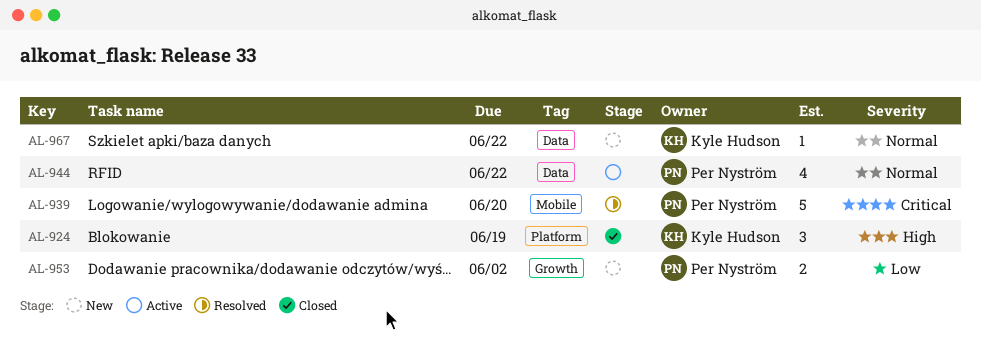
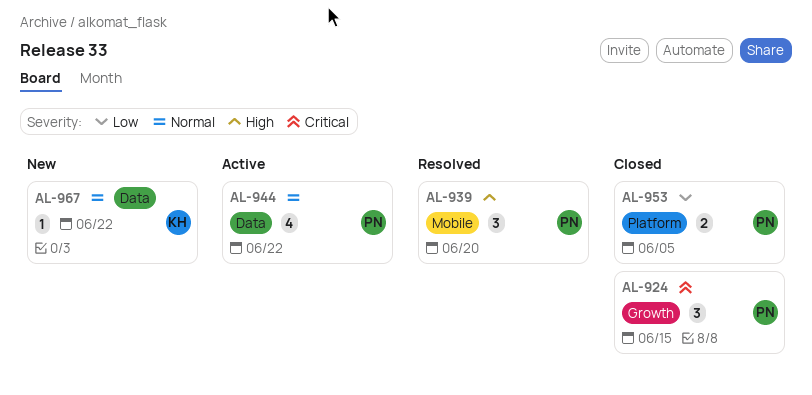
AL-924, owner: Kyle Hudson -> Per Nyström
AL-924, priority: High -> Critical
AL-924, label: Platform -> Growth
AL-924, due: Jun 19 -> Jun 15
AL-939, priority: Critical -> High
AL-939, estimate: 5 -> 3
AL-953, status: New -> Closed
AL-953, label: Growth -> Platform
AL-953, due: Jun 2 -> Jun 5

